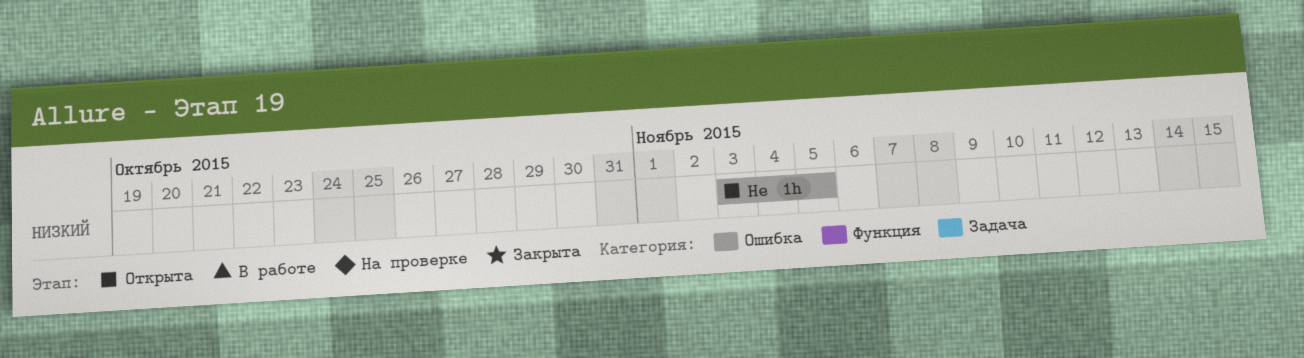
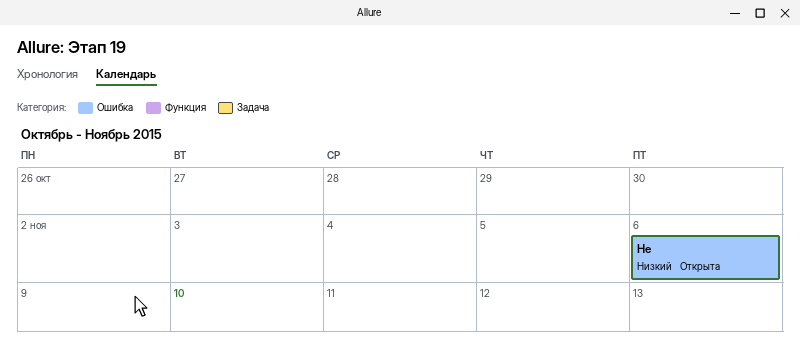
Не, due: Nov 5 -> Nov 6

